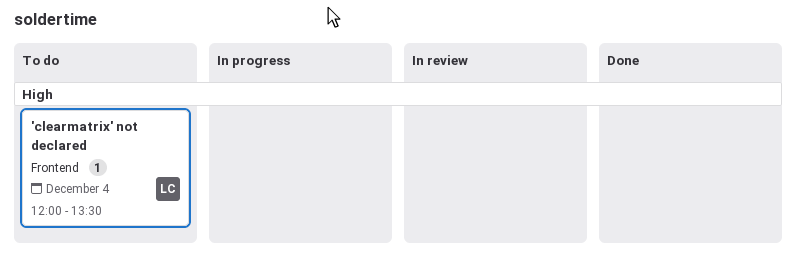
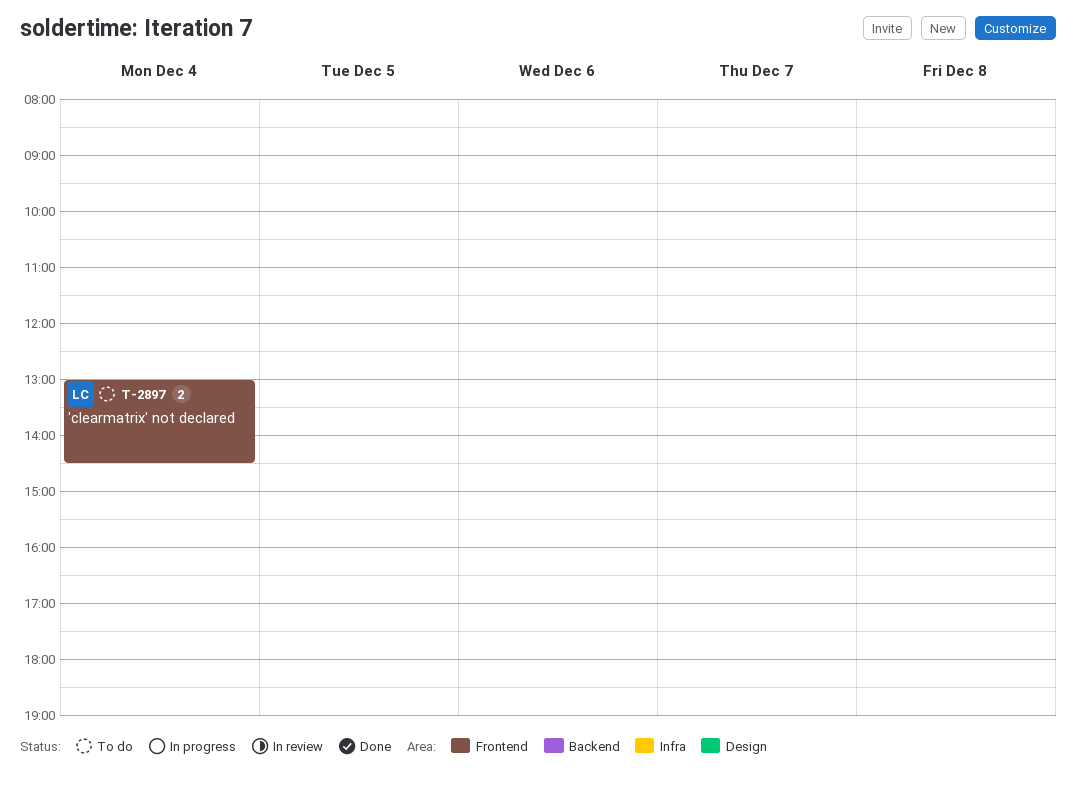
'clearmatrix' not declared, estimate: 1 -> 2
'clearmatrix' not declared, begins: 12:00 -> 13:00
'clearmatrix' not declared, ends: 13:30 -> 14:30

